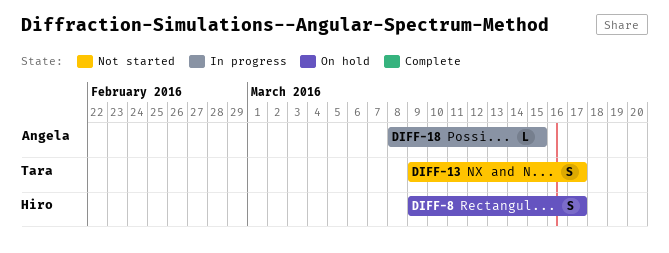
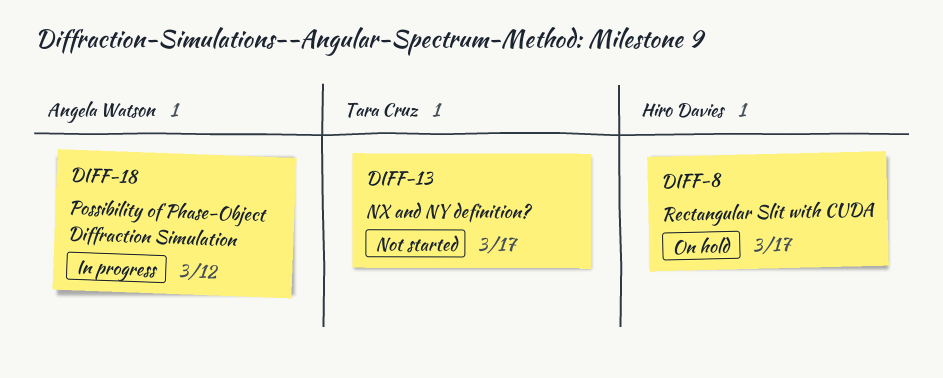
DIFF-18, due: Mar 15 -> Mar 12

